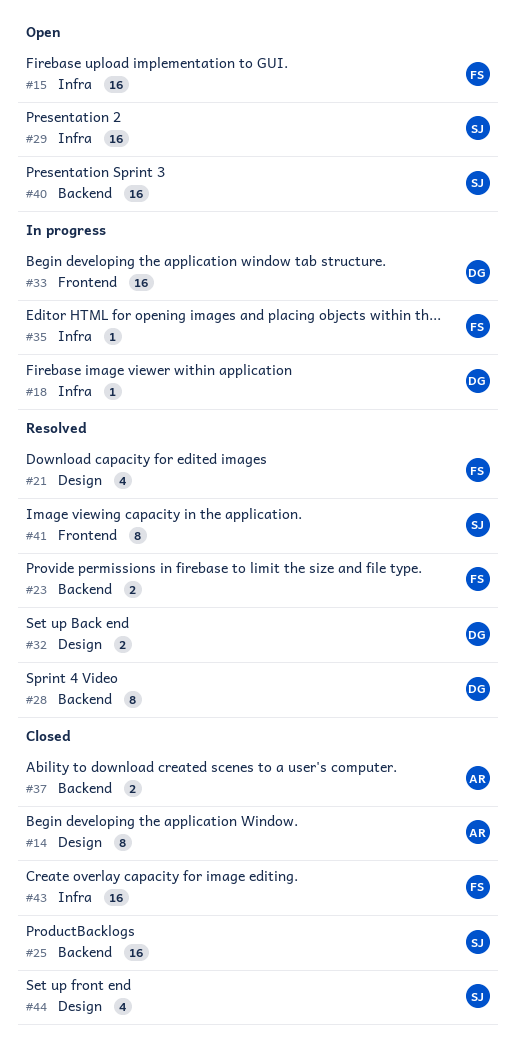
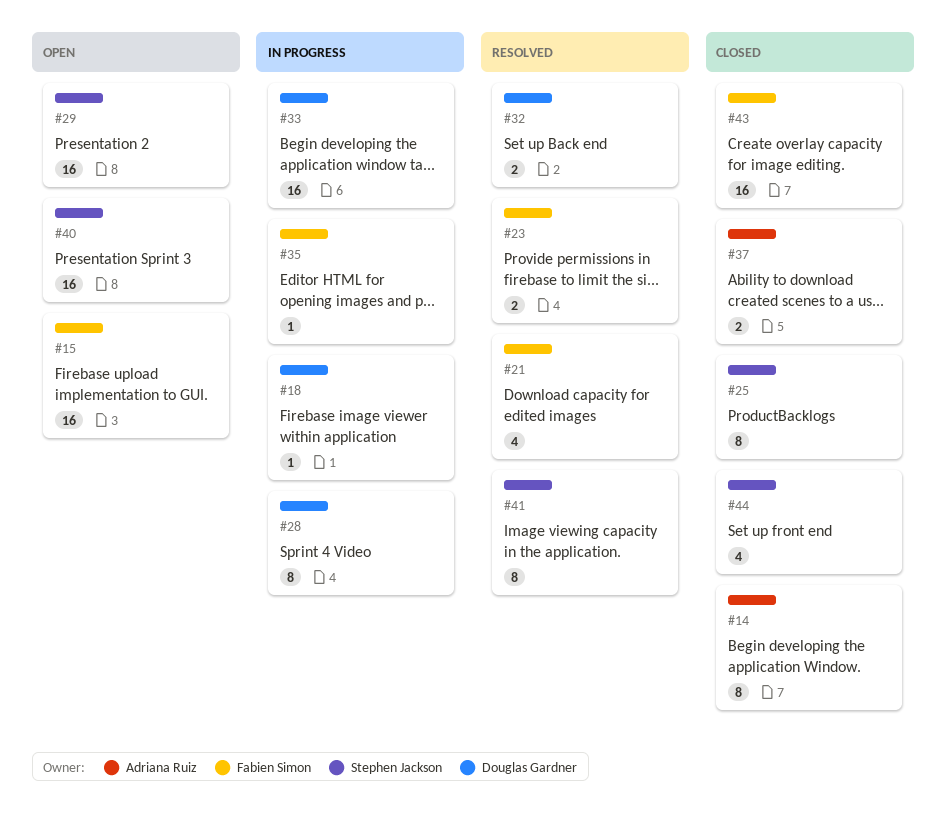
#25, estimate: 16 -> 8
#28, status: Resolved -> In progress

